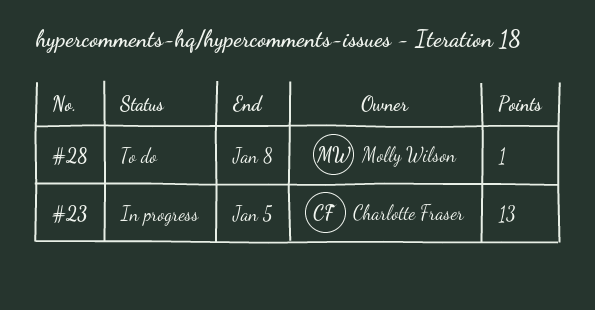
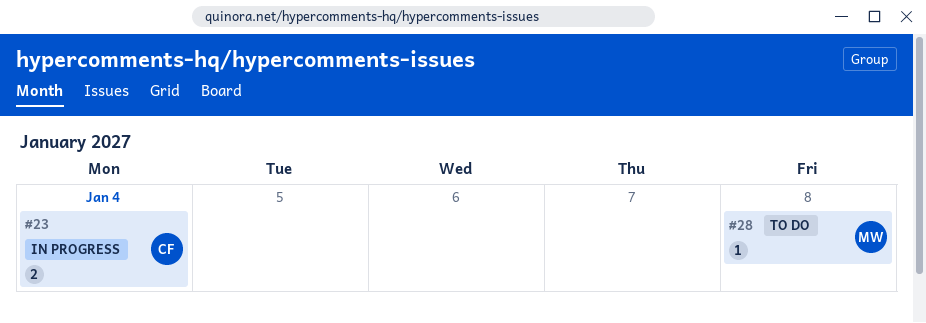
#23, estimate: 13 -> 2
#23, due: Jan 5 -> Jan 4

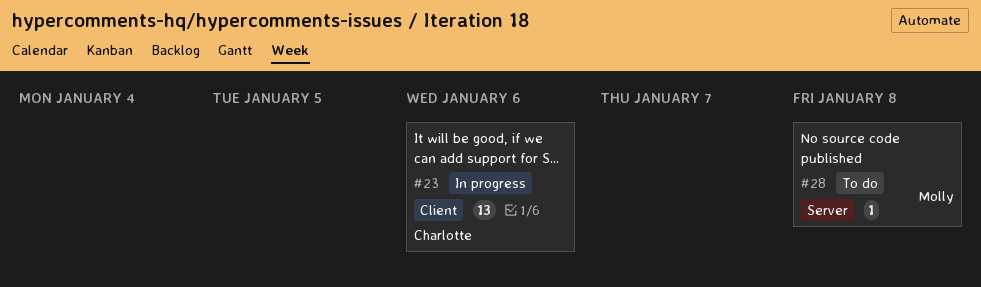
#23, estimate: 2 -> 13
#23, due: Jan 4 -> Jan 6

